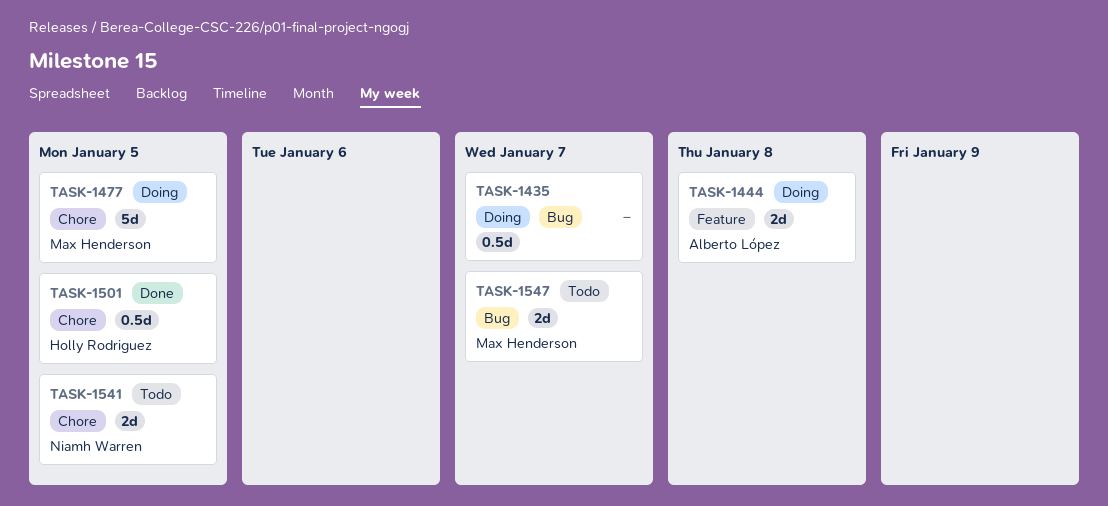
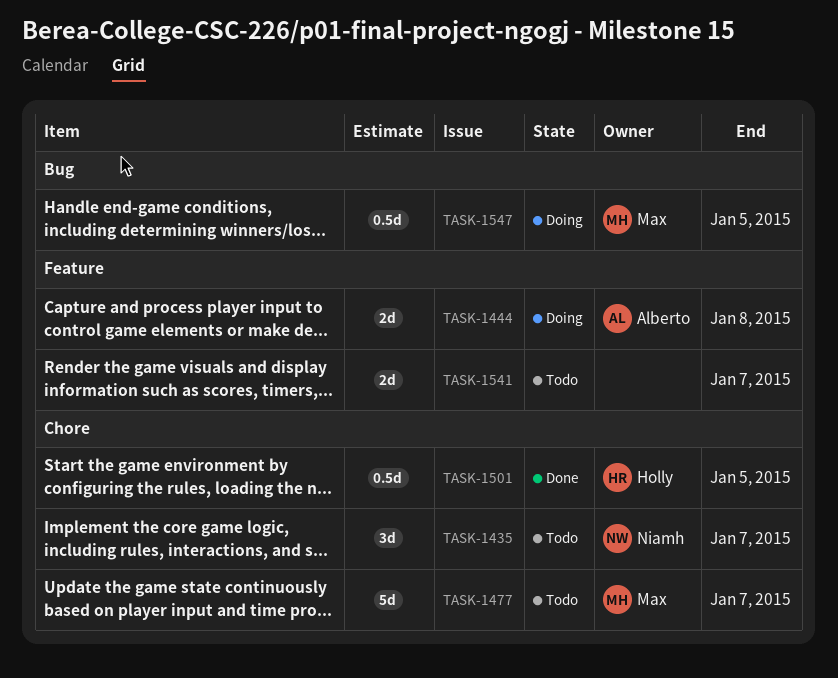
TASK-1435, status: Doing -> Todo
TASK-1435, owner: none -> Niamh Warren
TASK-1435, label: Bug -> Chore
TASK-1435, estimate: 0.5d -> 3d
TASK-1477, status: Doing -> Todo
TASK-1477, due: Jan 5 -> Jan 7
TASK-1541, owner: Niamh Warren -> none
TASK-1541, label: Chore -> Feature
TASK-1541, due: Jan 5 -> Jan 7
TASK-1547, status: Todo -> Doing
TASK-1547, estimate: 2d -> 0.5d
TASK-1547, due: Jan 7 -> Jan 5

